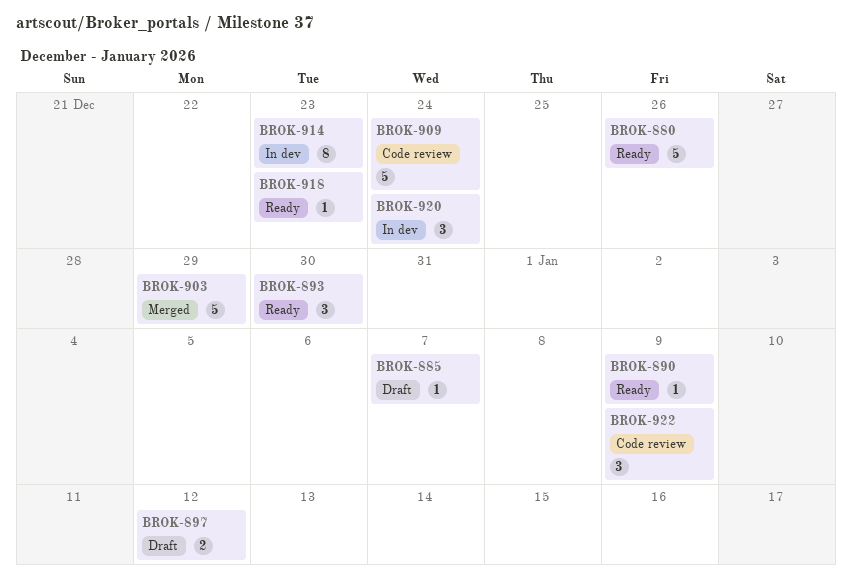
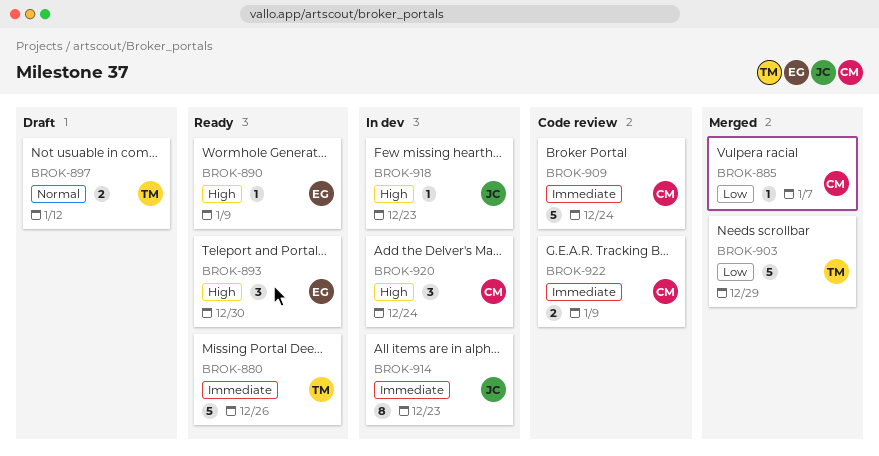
BROK-885, status: Draft -> Merged
BROK-918, status: Ready -> In dev
BROK-922, estimate: 3 -> 2

